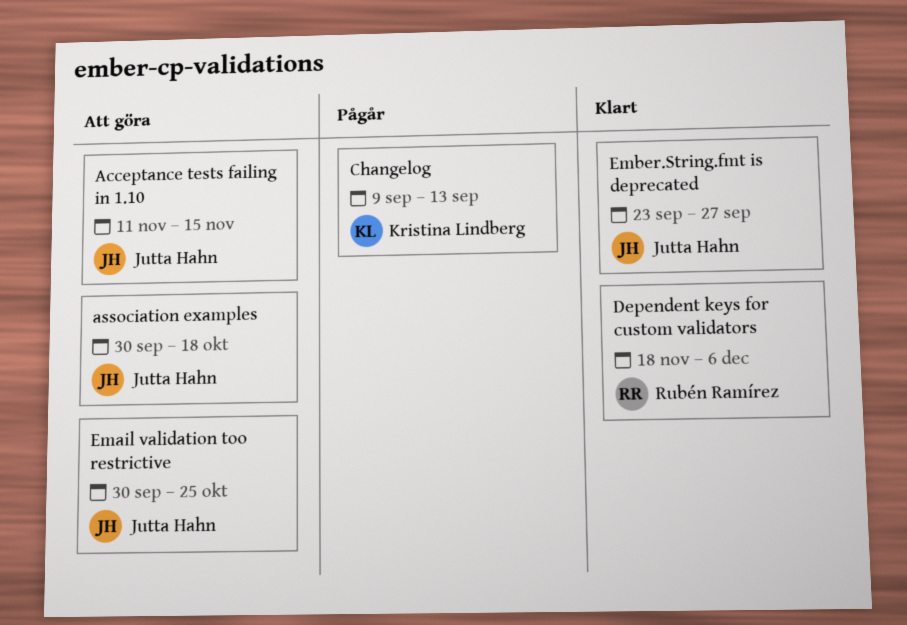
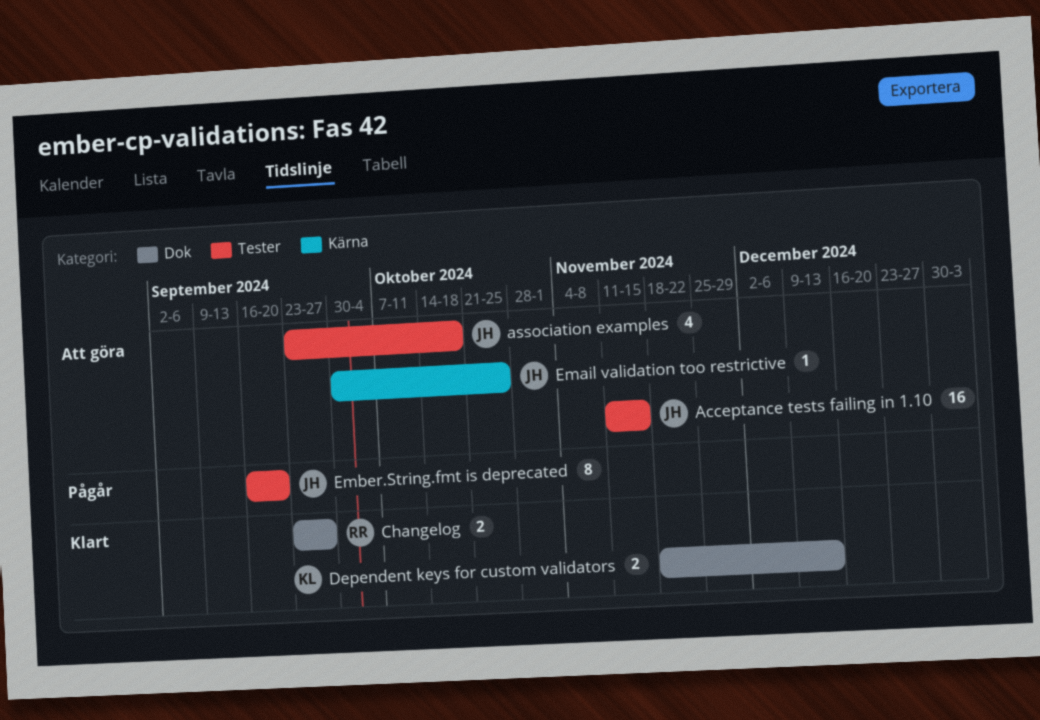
association examples, start: Sep 30 -> Sep 23
Changelog, status: Pågår -> Klart
Changelog, owner: Kristina Lindberg -> Rubén Ramírez
Changelog, start: Sep 9 -> Sep 23
Changelog, due: Sep 13 -> Sep 27
Dependent keys for custom validators, owner: Rubén Ramírez -> Kristina Lindberg
Dependent keys for custom validators, due: Dec 6 -> Dec 13
Ember.String.fmt is deprecated, status: Klart -> Pågår
Ember.String.fmt is deprecated, start: Sep 23 -> Sep 16
Ember.String.fmt is deprecated, due: Sep 27 -> Sep 20

